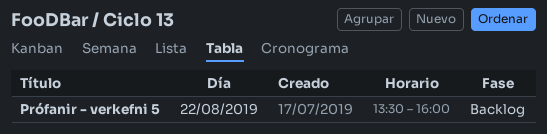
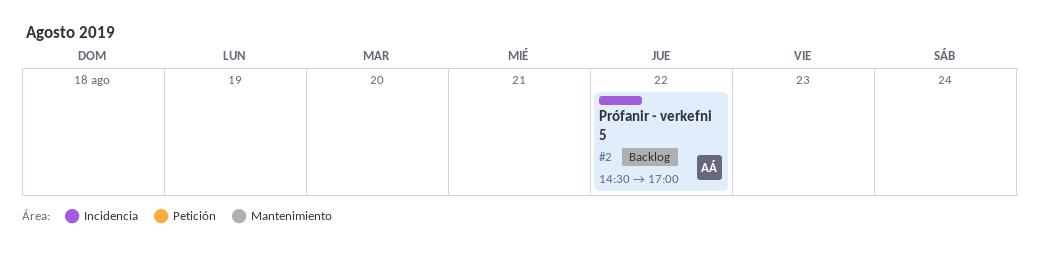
Prófanir - verkefni 5, begins: 13:30 -> 14:30
Prófanir - verkefni 5, ends: 16:00 -> 17:00

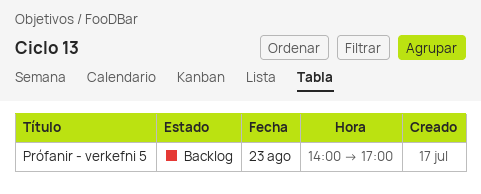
Prófanir - verkefni 5, day: Aug 22 -> Aug 23
Prófanir - verkefni 5, begins: 14:30 -> 14:00

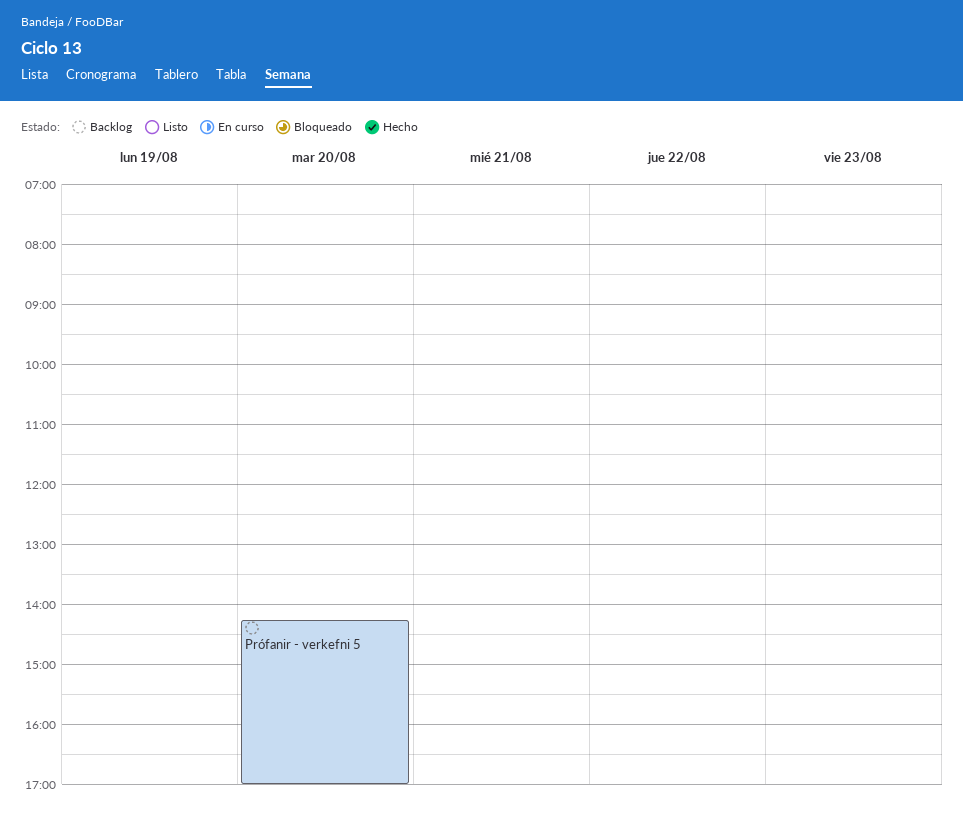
Prófanir - verkefni 5, day: Aug 23 -> Aug 20
Prófanir - verkefni 5, begins: 14:00 -> 14:15

